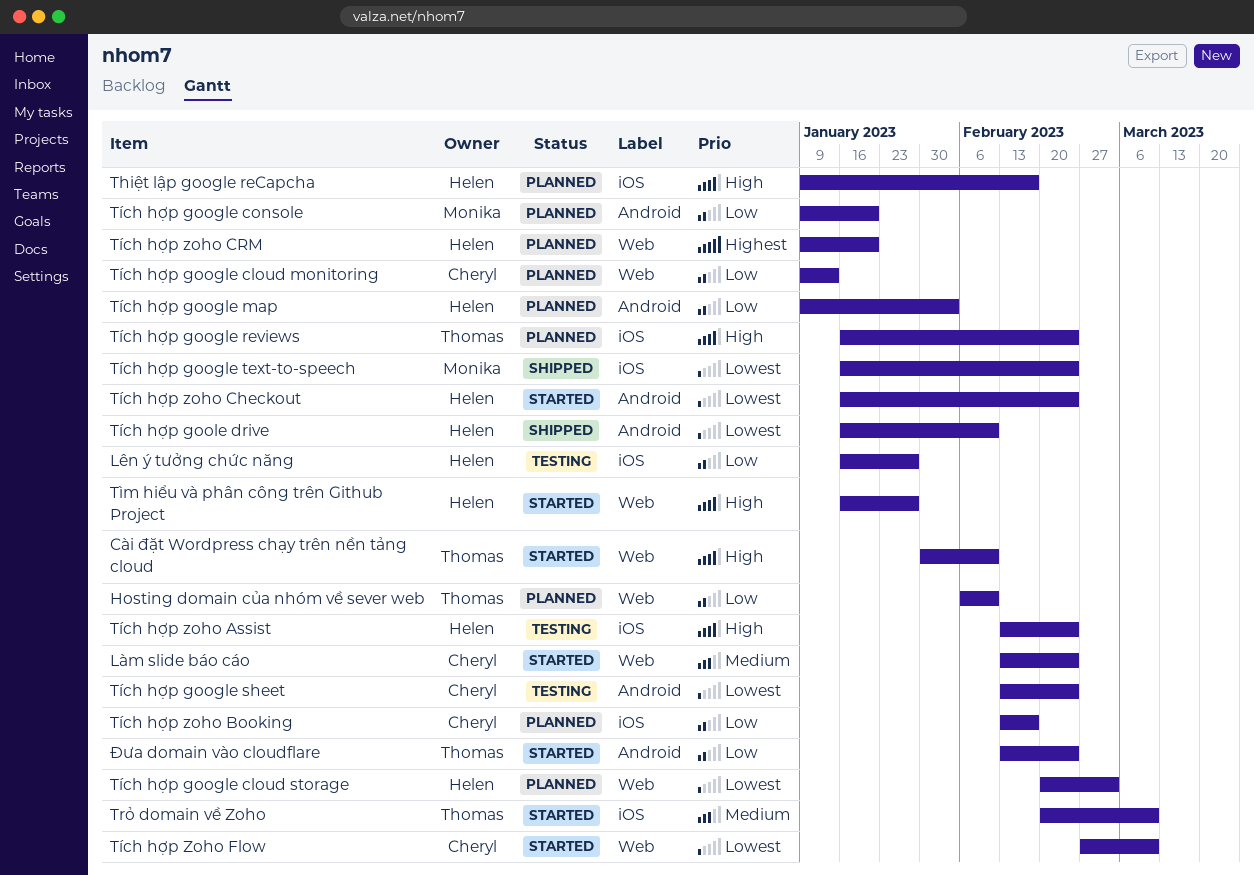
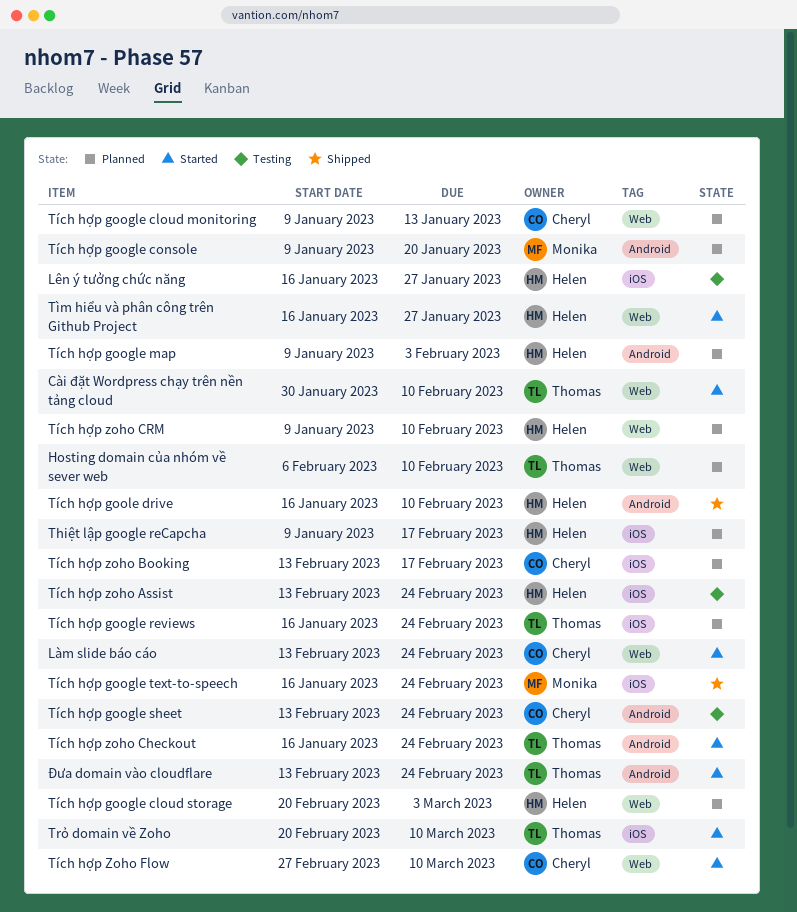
Tích hợp zoho Checkout, owner: Helen -> Thomas
Tích hợp zoho CRM, due: Jan 20 -> Feb 10

